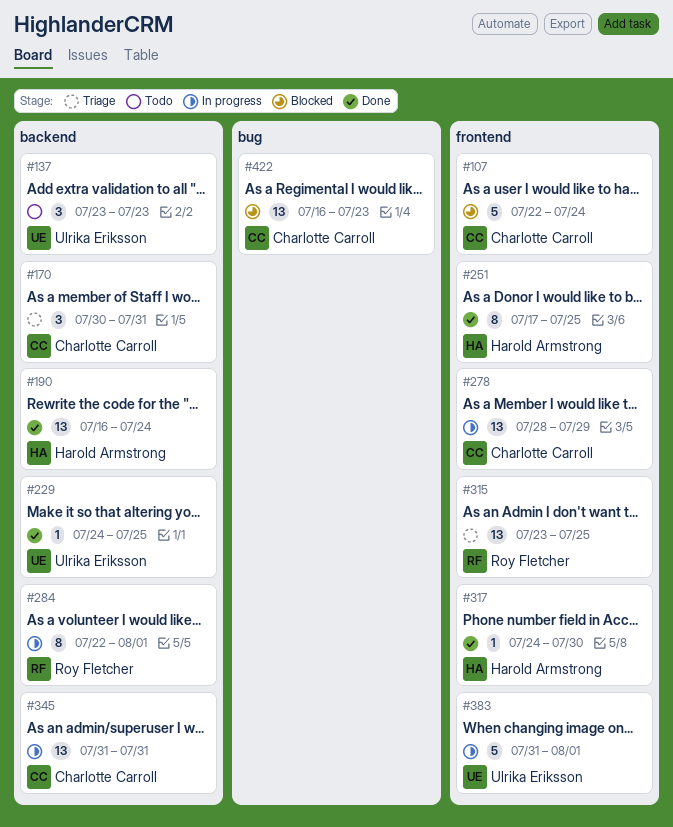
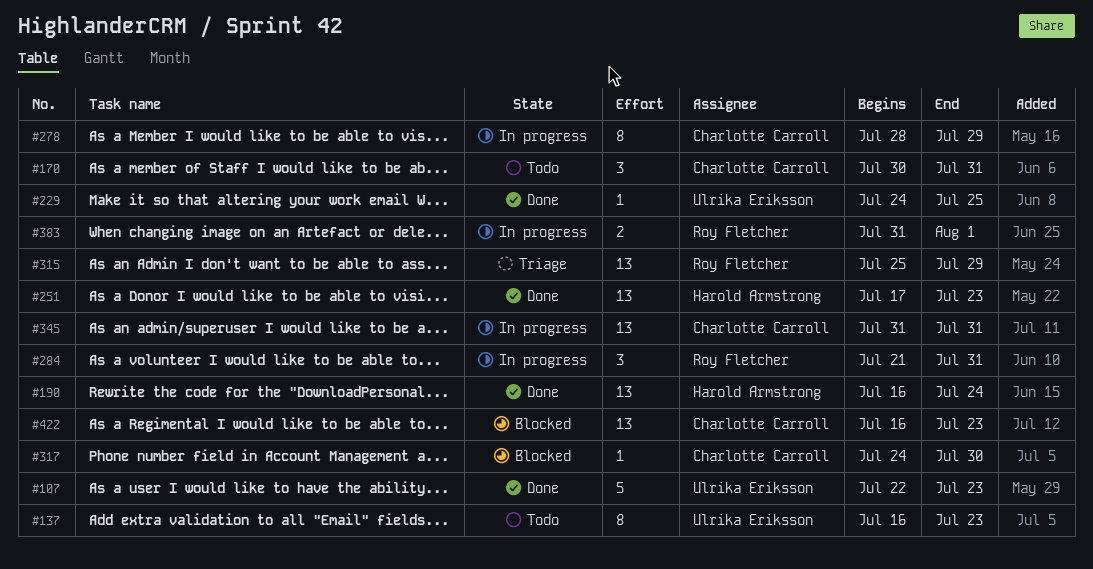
#107, status: Blocked -> Done
#107, owner: Charlotte Carroll -> Ulrika Eriksson
#107, due: Jul 24 -> Jul 23
#137, estimate: 3 -> 8
#137, start: Jul 23 -> Jul 16
#170, status: Triage -> Todo
#251, estimate: 8 -> 13
#251, due: Jul 25 -> Jul 23
#278, estimate: 13 -> 8
#284, estimate: 8 -> 3
#284, start: Jul 22 -> Jul 21
#284, due: Aug 1 -> Jul 31
#315, start: Jul 23 -> Jul 25
#315, due: Jul 25 -> Jul 29
#317, status: Done -> Blocked
#317, owner: Harold Armstrong -> Charlotte Carroll
#383, owner: Ulrika Eriksson -> Roy Fletcher
#383, estimate: 5 -> 2

